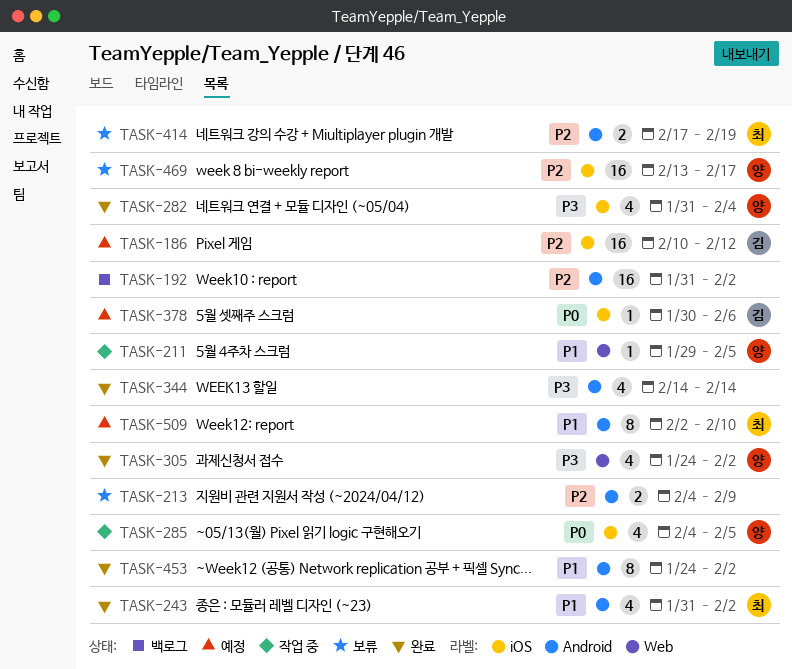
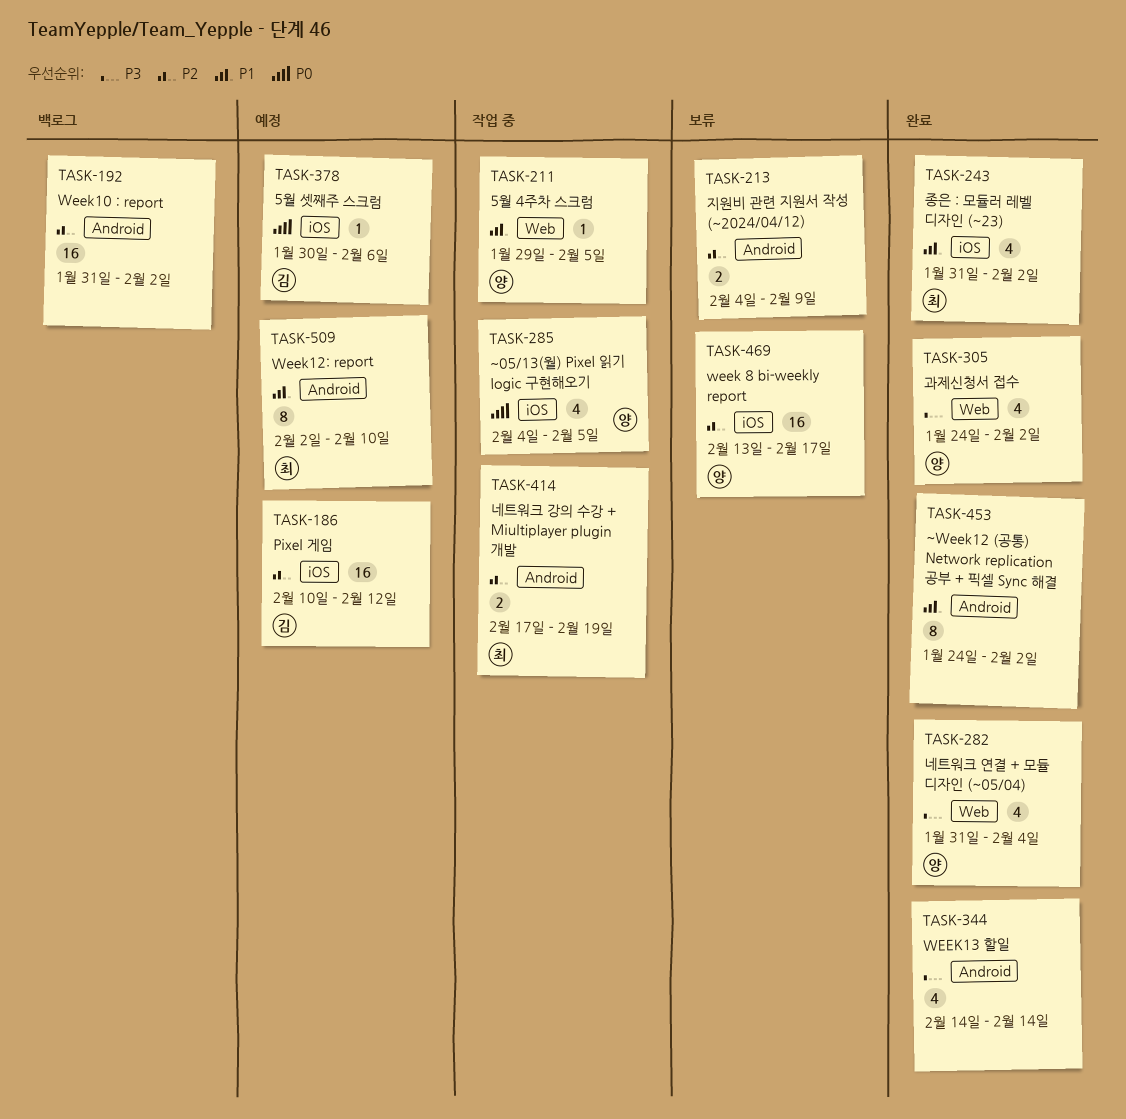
TASK-243, label: Android -> iOS
TASK-282, label: iOS -> Web
TASK-414, status: 보류 -> 작업 중

